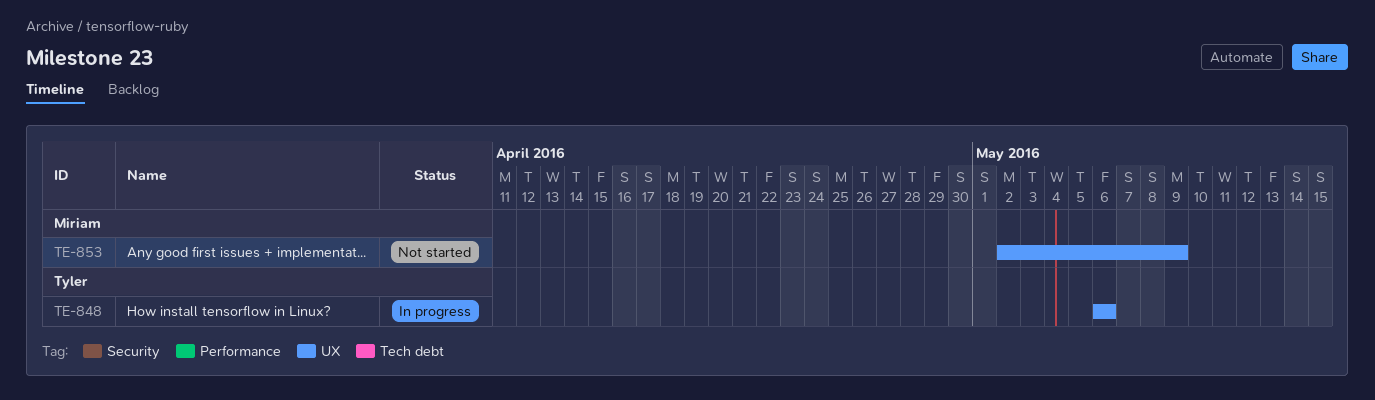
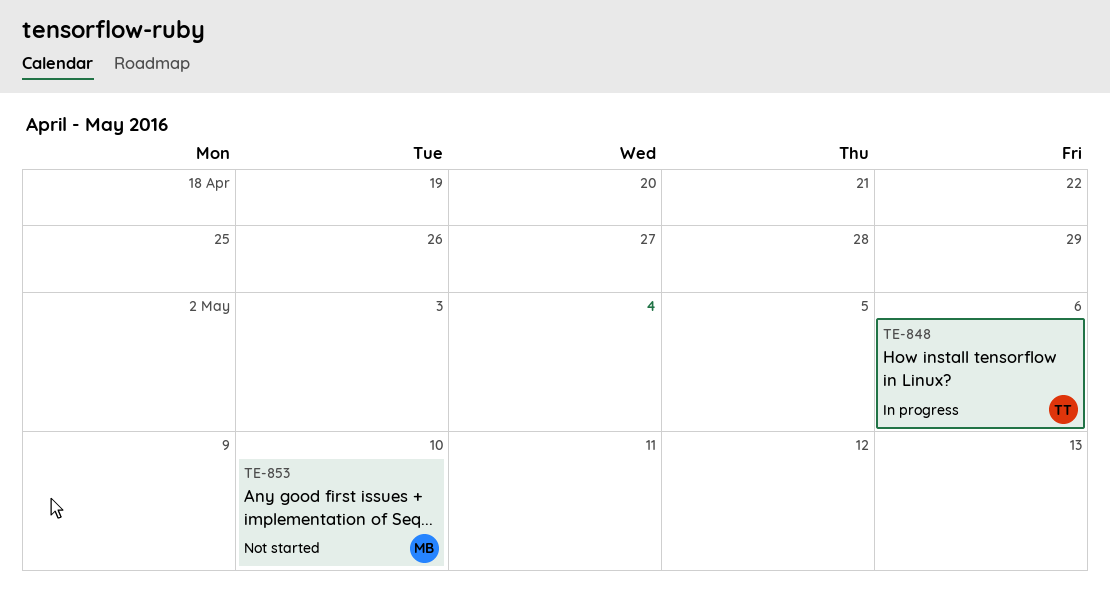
TE-853, due: May 9 -> May 10

